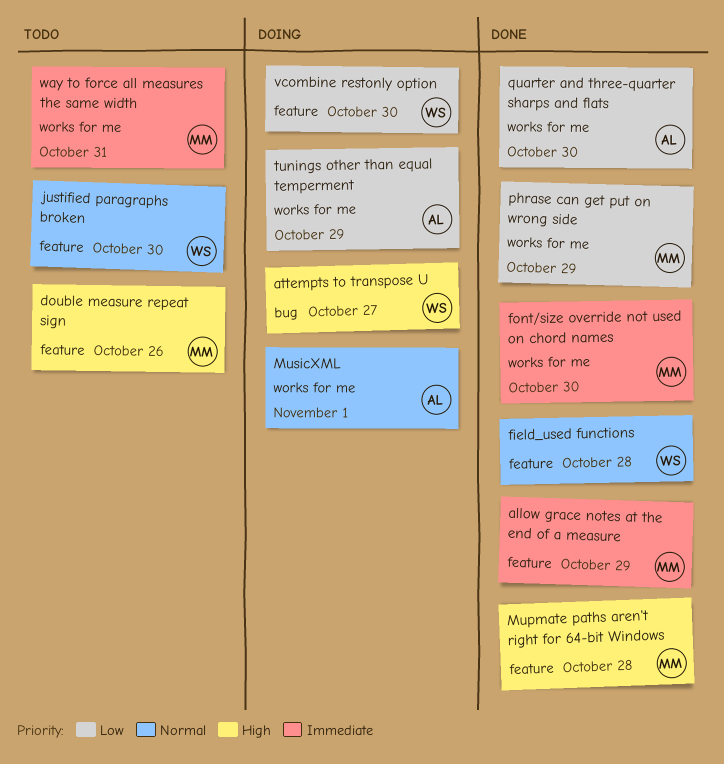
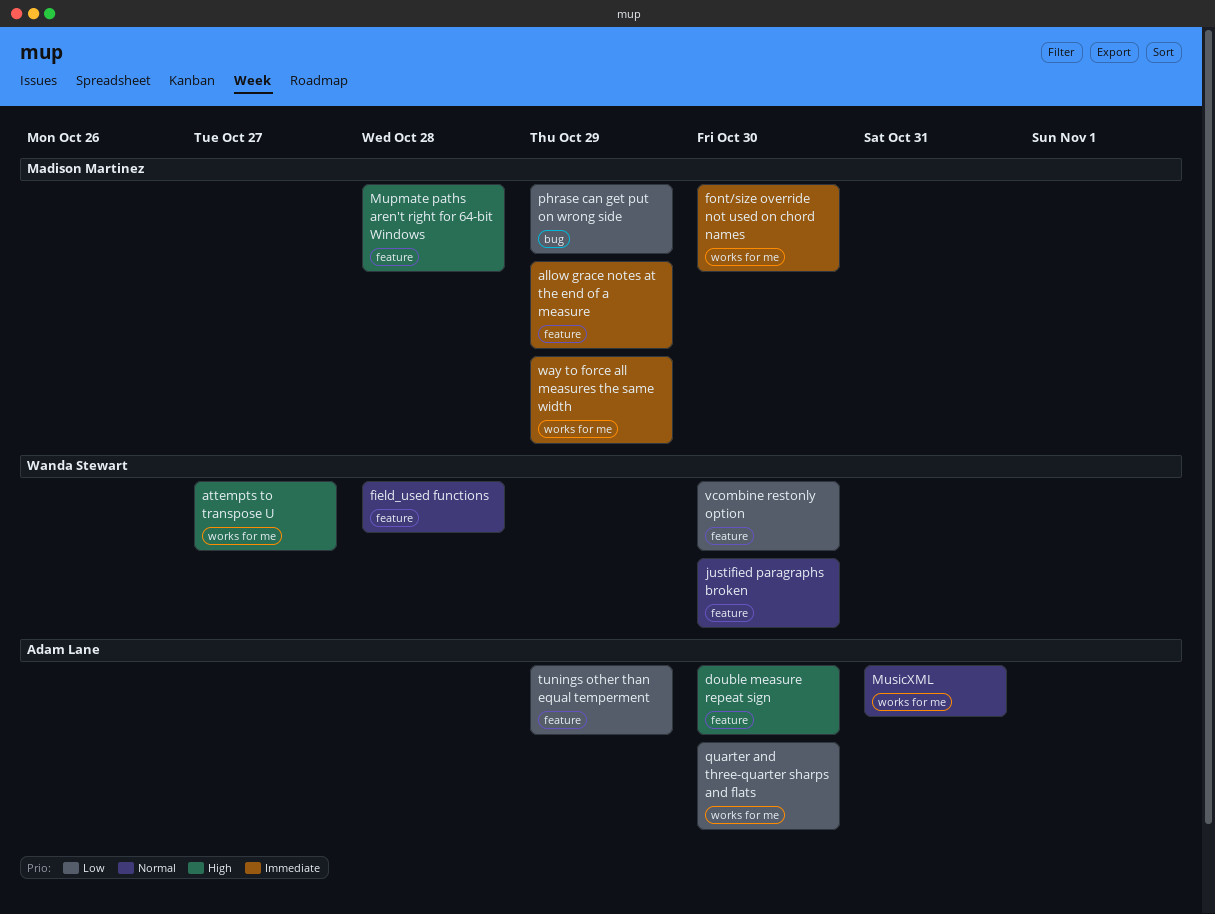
attempts to transpose U, label: bug -> works for me
double measure repeat sign, owner: Madison Martinez -> Adam Lane
double measure repeat sign, due: Oct 26 -> Oct 30
MusicXML, due: Nov 1 -> Oct 31
phrase can get put on wrong side, label: works for me -> bug
tunings other than equal temperment, label: works for me -> feature
way to force all measures the same width, due: Oct 31 -> Oct 29

